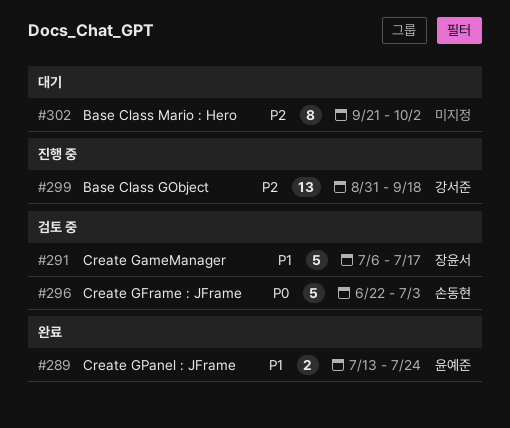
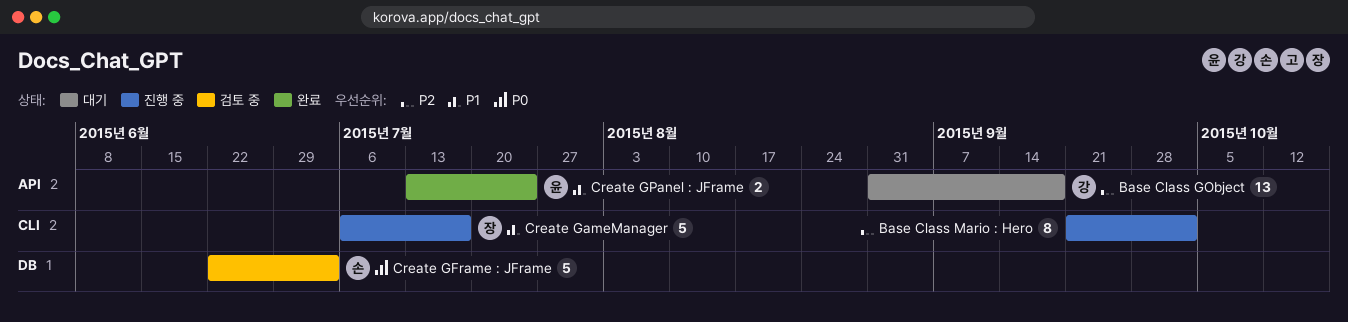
Base Class GObject, status: 진행 중 -> 대기
Base Class Mario : Hero, status: 대기 -> 진행 중
Create GameManager, status: 검토 중 -> 진행 중

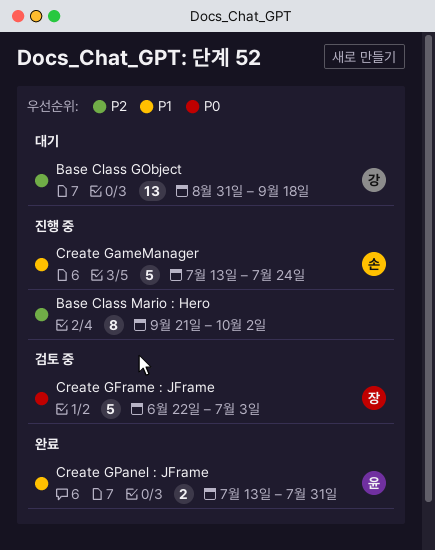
Create GameManager, owner: 장 -> 손
Create GameManager, start: Jul 6 -> Jul 13
Create GameManager, due: Jul 17 -> Jul 24
Create GFrame : JFrame, owner: 손 -> 장
Create GPanel : JFrame, due: Jul 24 -> Jul 31

